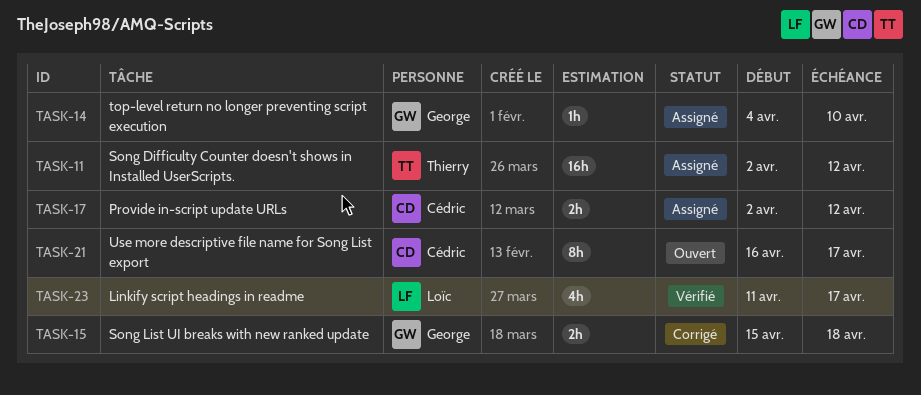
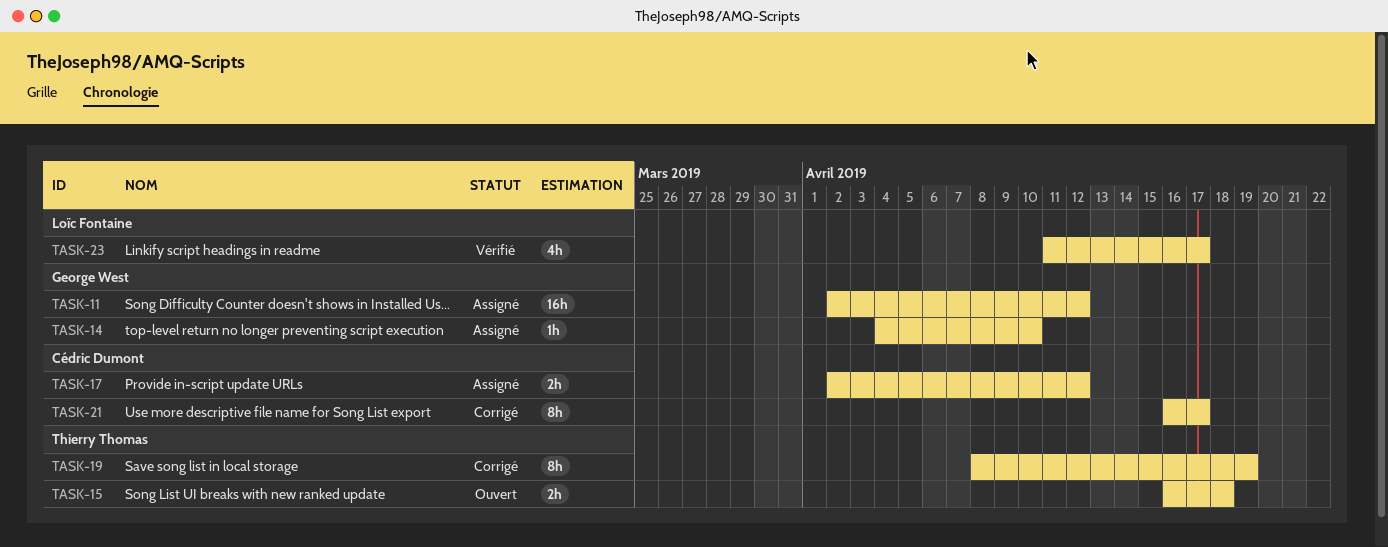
TASK-11, owner: Thierry Thomas -> George West
TASK-15, status: Corrigé -> Ouvert
TASK-15, owner: George West -> Thierry Thomas
TASK-15, start: Apr 15 -> Apr 16
TASK-19: none -> present
TASK-21, status: Ouvert -> Corrigé

